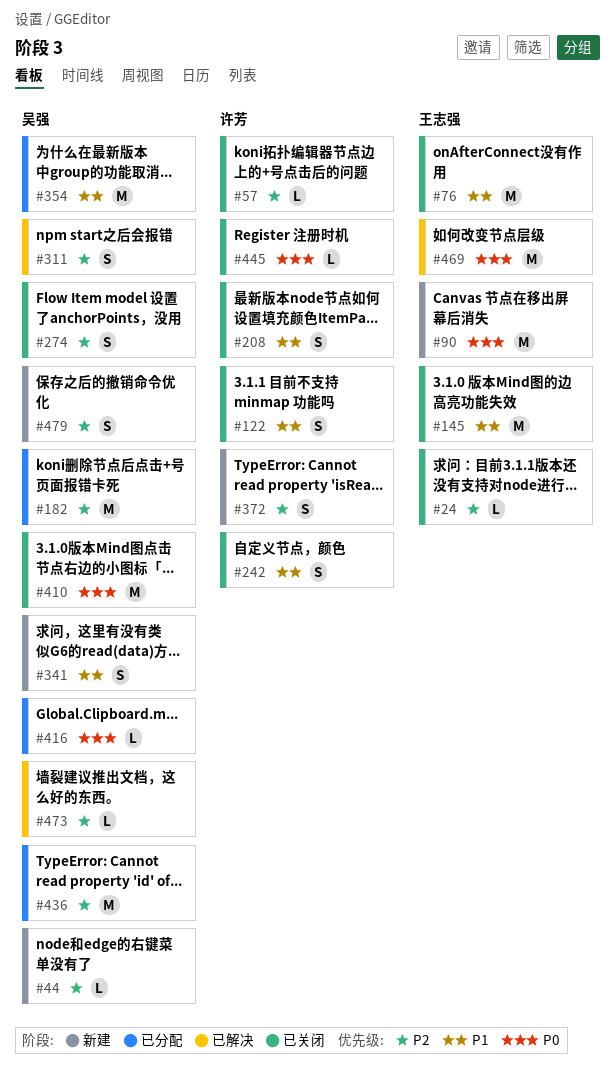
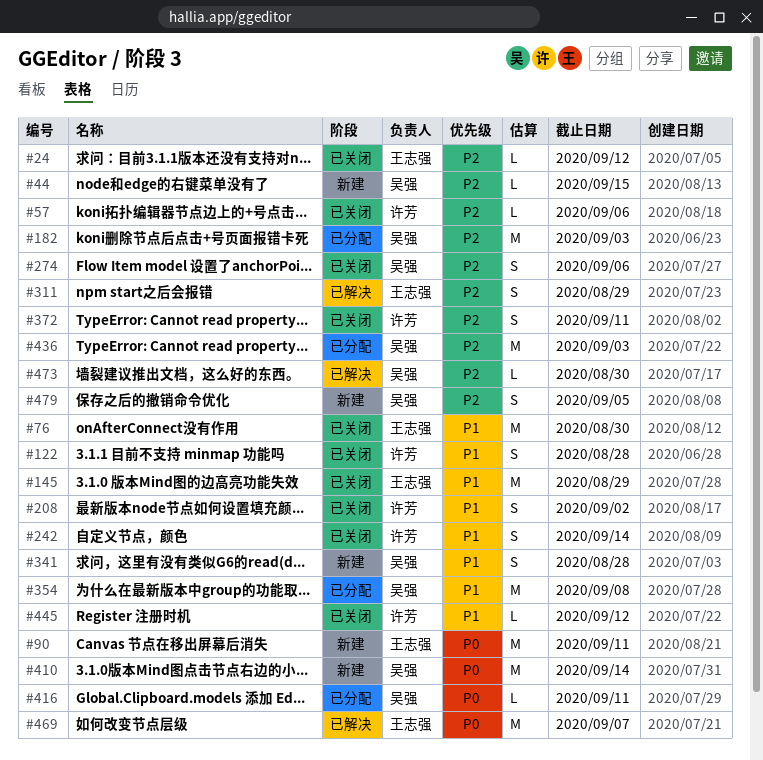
#311, owner: 吴强 -> 王志强
#372, status: 新建 -> 已关闭
#410, status: 已关闭 -> 新建
#445, priority: P0 -> P1

